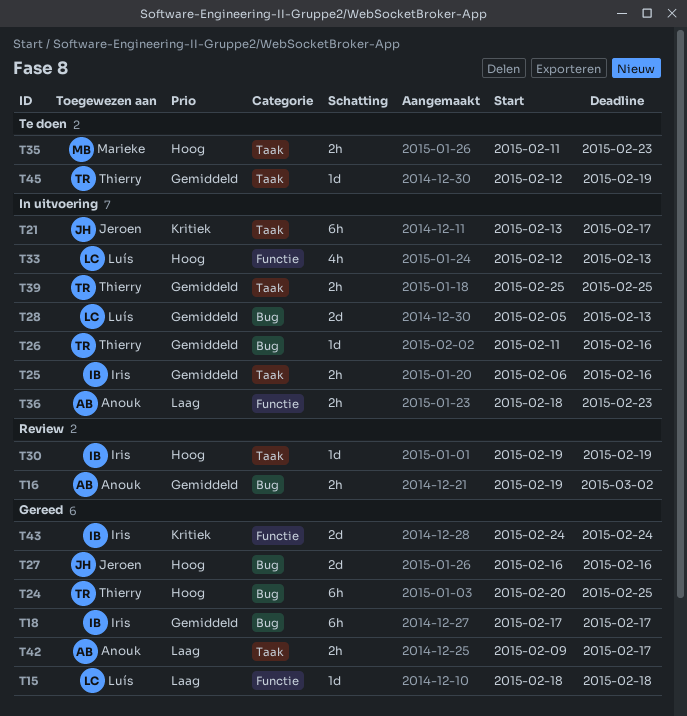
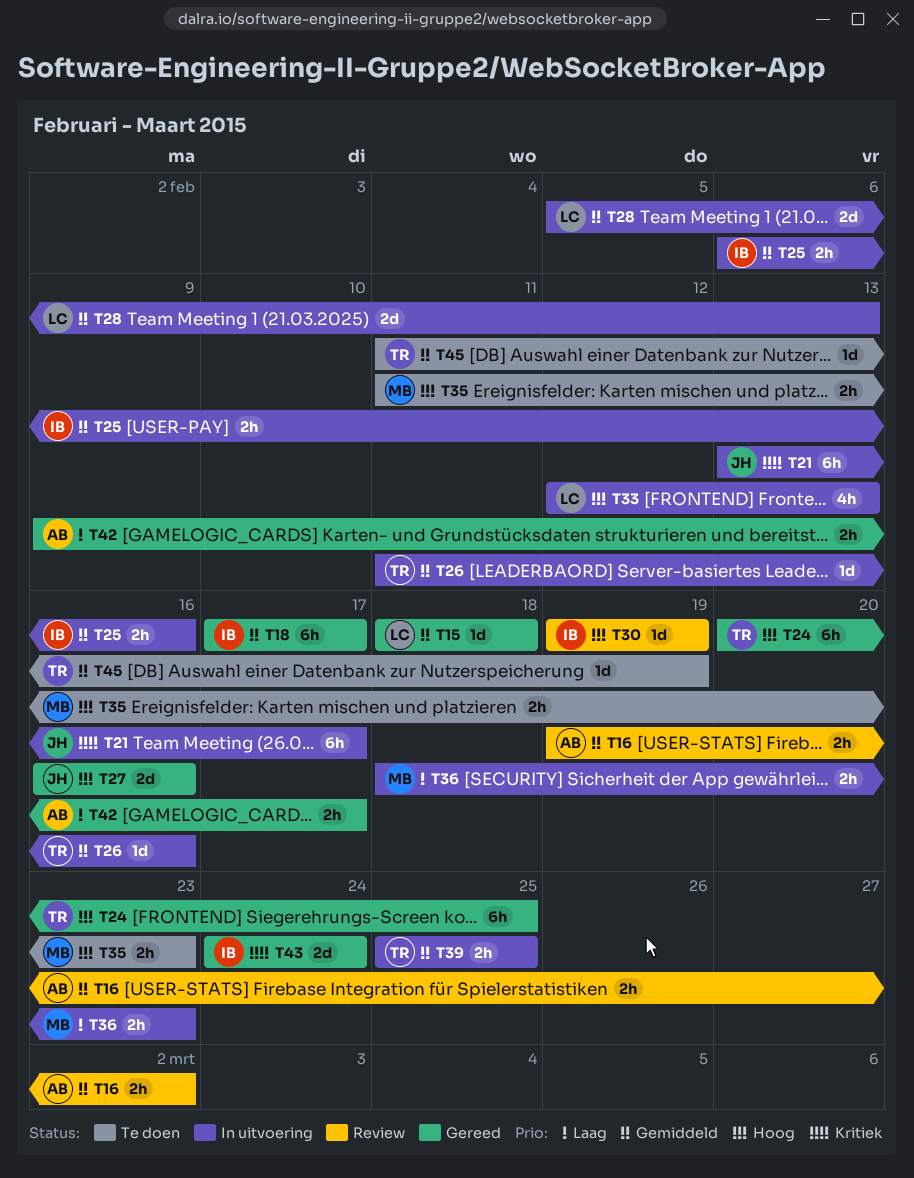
T15, priority: Laag -> Gemiddeld
T36, owner: Anouk -> Marieke
T45, start: Feb 12 -> Feb 11

